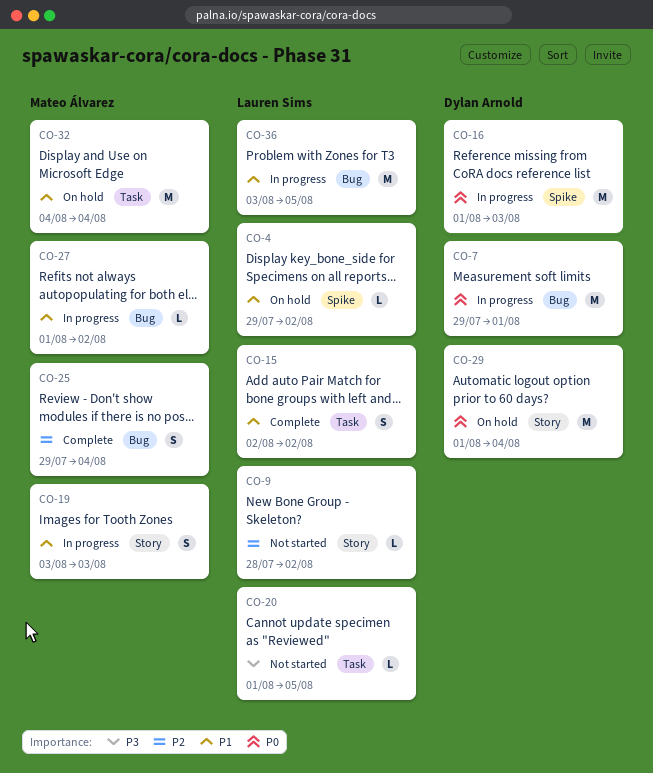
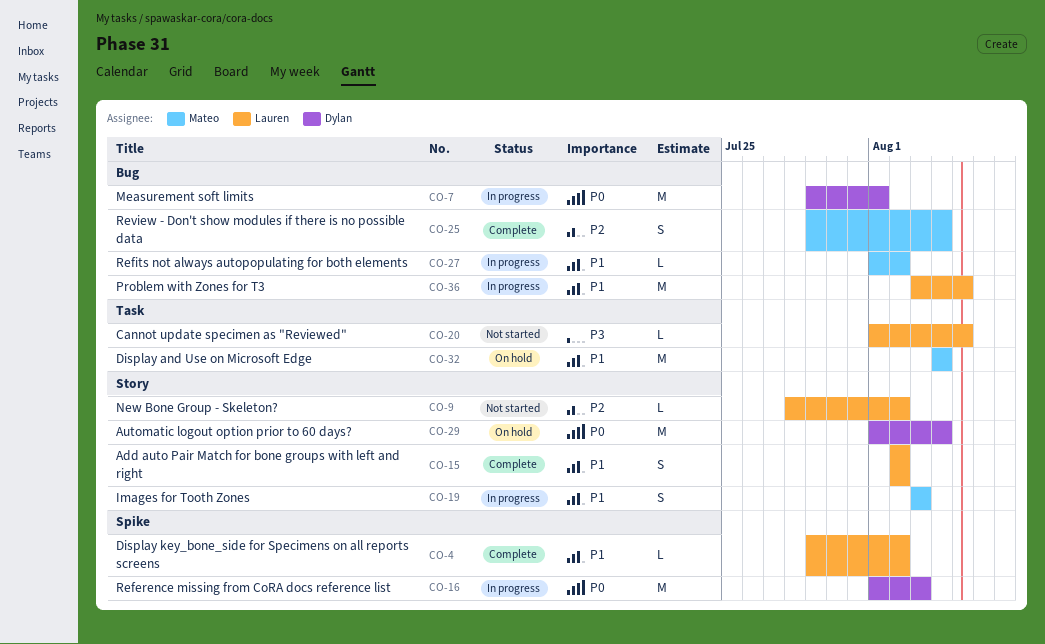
CO-4, status: On hold -> Complete
CO-15, label: Task -> Story

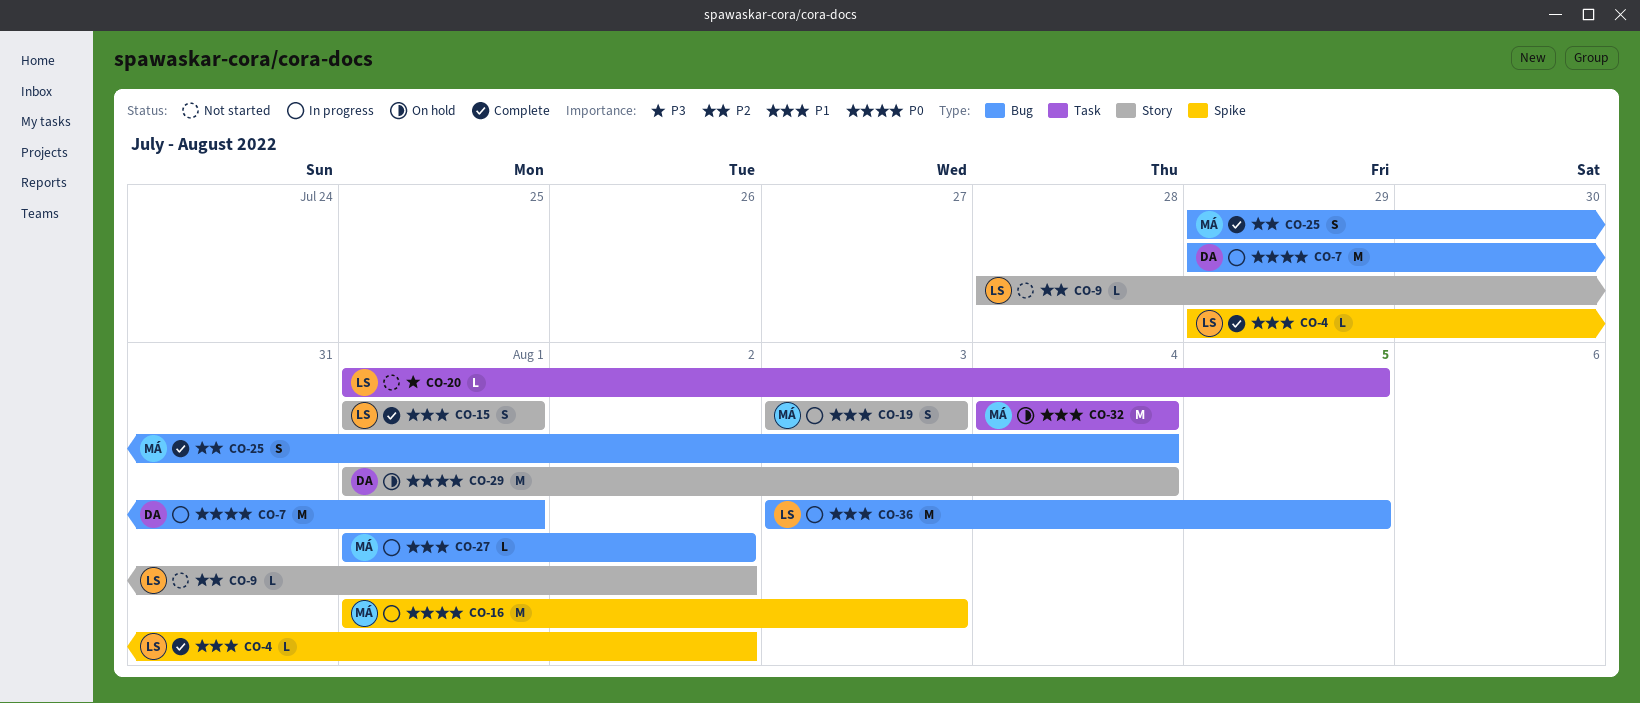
CO-15, start: Aug 2 -> Aug 1
CO-15, due: Aug 2 -> Aug 1
CO-16, owner: Dylan -> Mateo

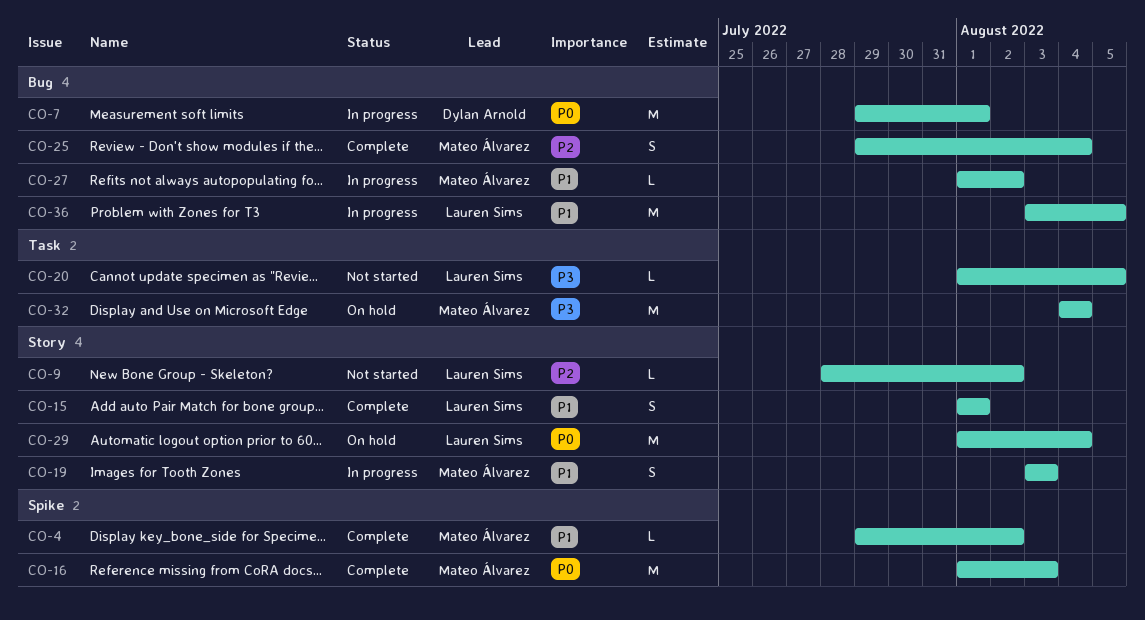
CO-4, owner: Lauren Sims -> Mateo Álvarez
CO-16, status: In progress -> Complete
CO-29, owner: Dylan Arnold -> Lauren Sims
CO-32, priority: P1 -> P3

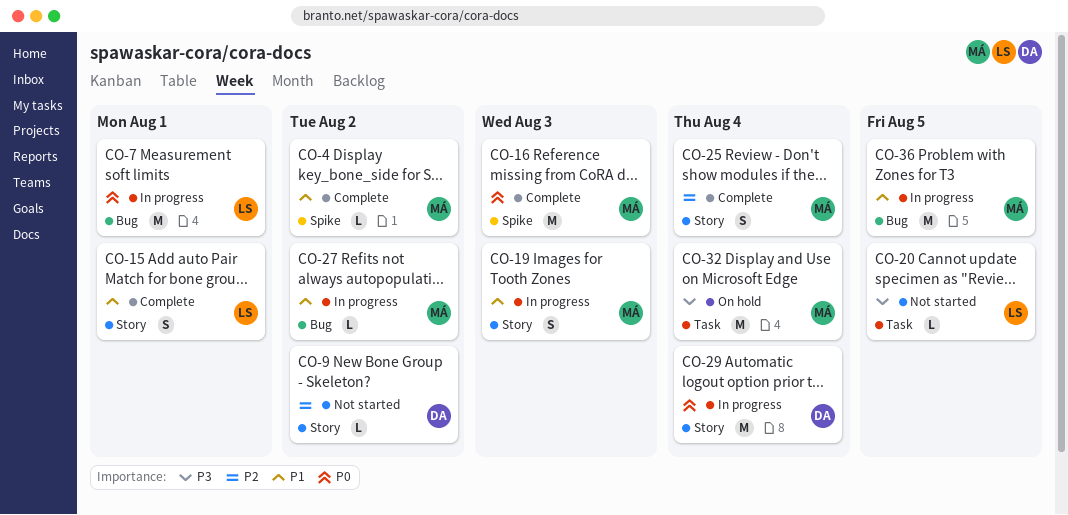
CO-7, owner: Dylan Arnold -> Lauren Sims
CO-9, owner: Lauren Sims -> Dylan Arnold
CO-25, label: Bug -> Story
CO-29, status: On hold -> In progress
CO-29, owner: Lauren Sims -> Dylan Arnold
CO-36, owner: Lauren Sims -> Mateo Álvarez

